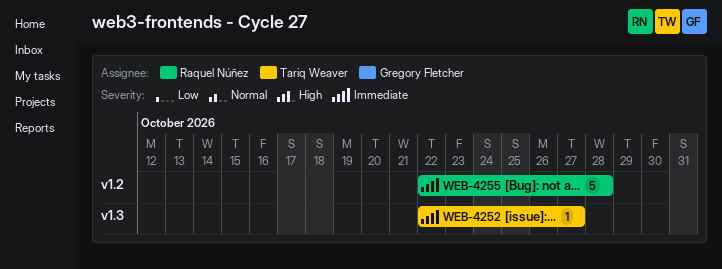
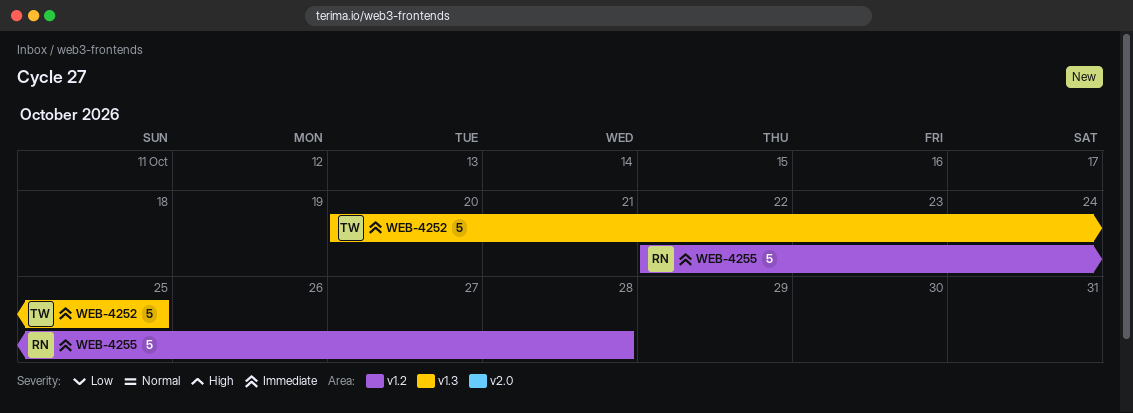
WEB-4252, estimate: 1 -> 5
WEB-4252, start: Oct 22 -> Oct 20
WEB-4252, due: Oct 27 -> Oct 25

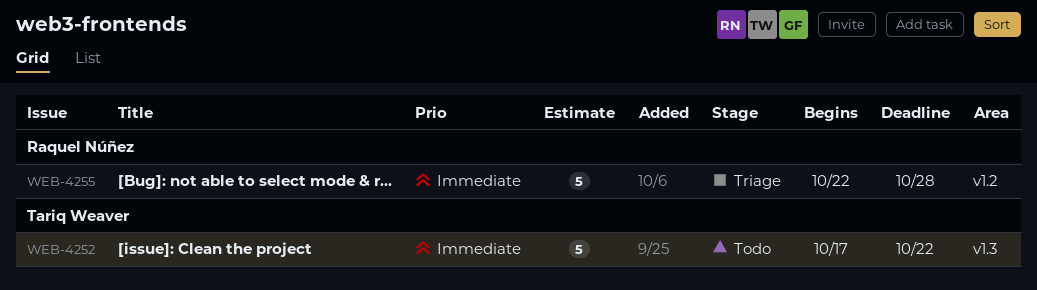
WEB-4252, start: Oct 20 -> Oct 17
WEB-4252, due: Oct 25 -> Oct 22

